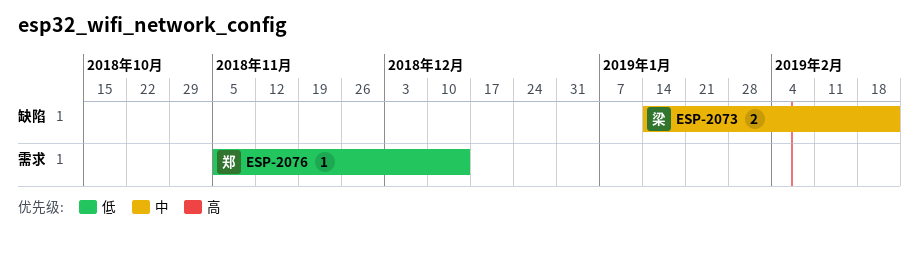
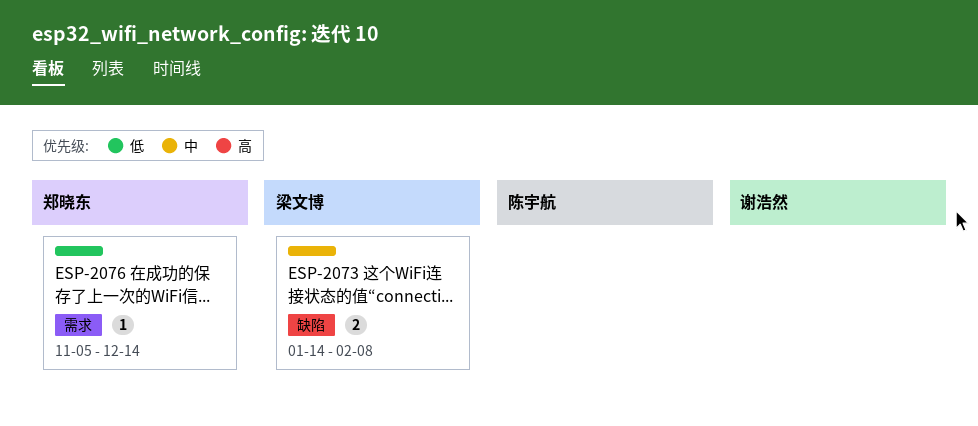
ESP-2073, due: Feb 22 -> Feb 8

